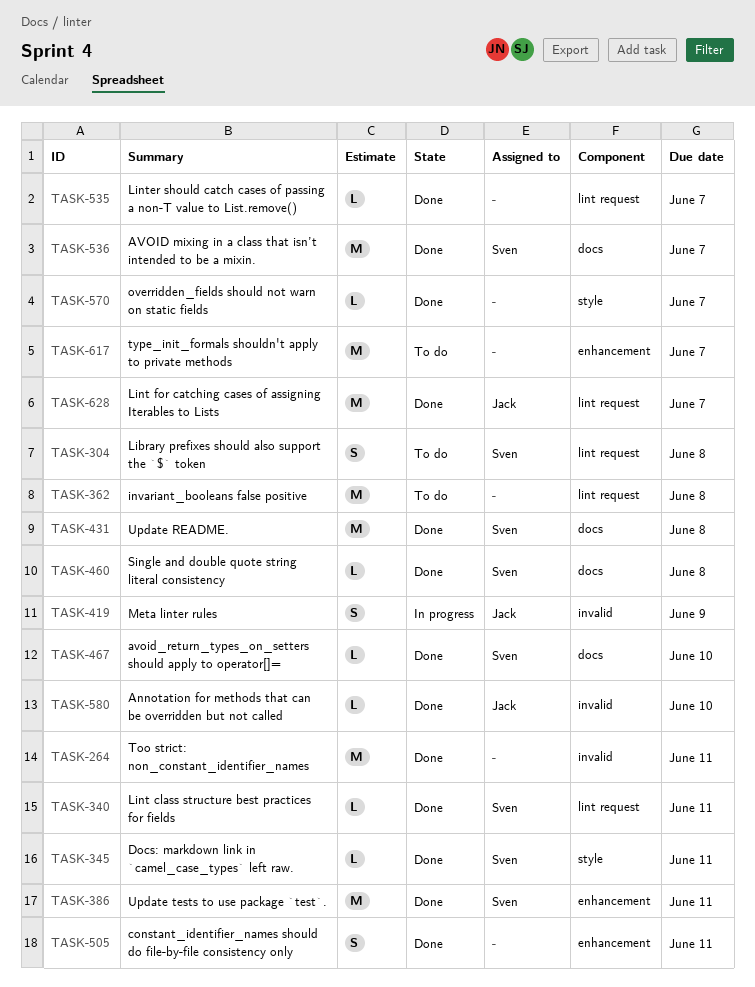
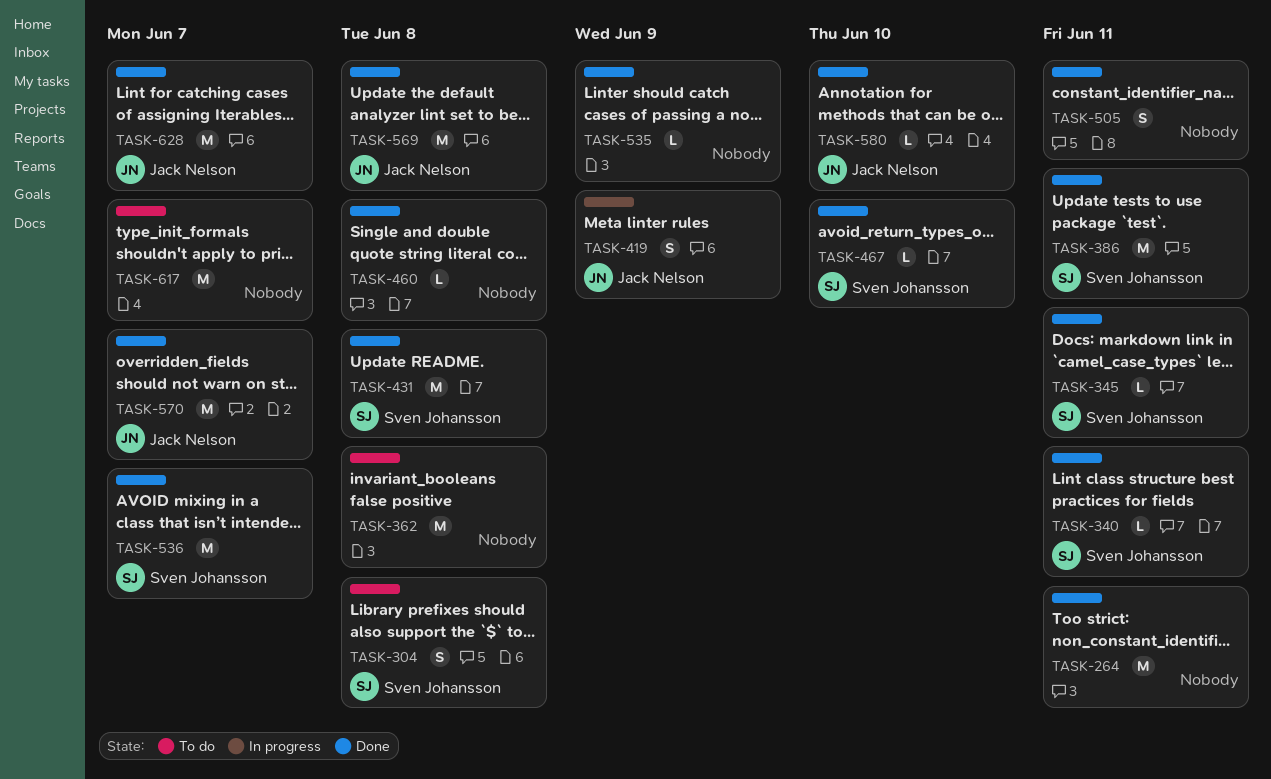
TASK-460, owner: Sven Johansson -> none
TASK-535, due: Jun 7 -> Jun 9
TASK-569: none -> present
TASK-570, owner: none -> Jack Nelson
TASK-570, estimate: L -> M

